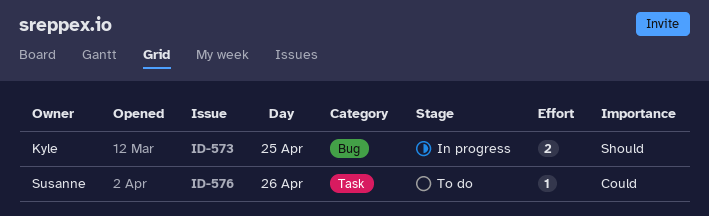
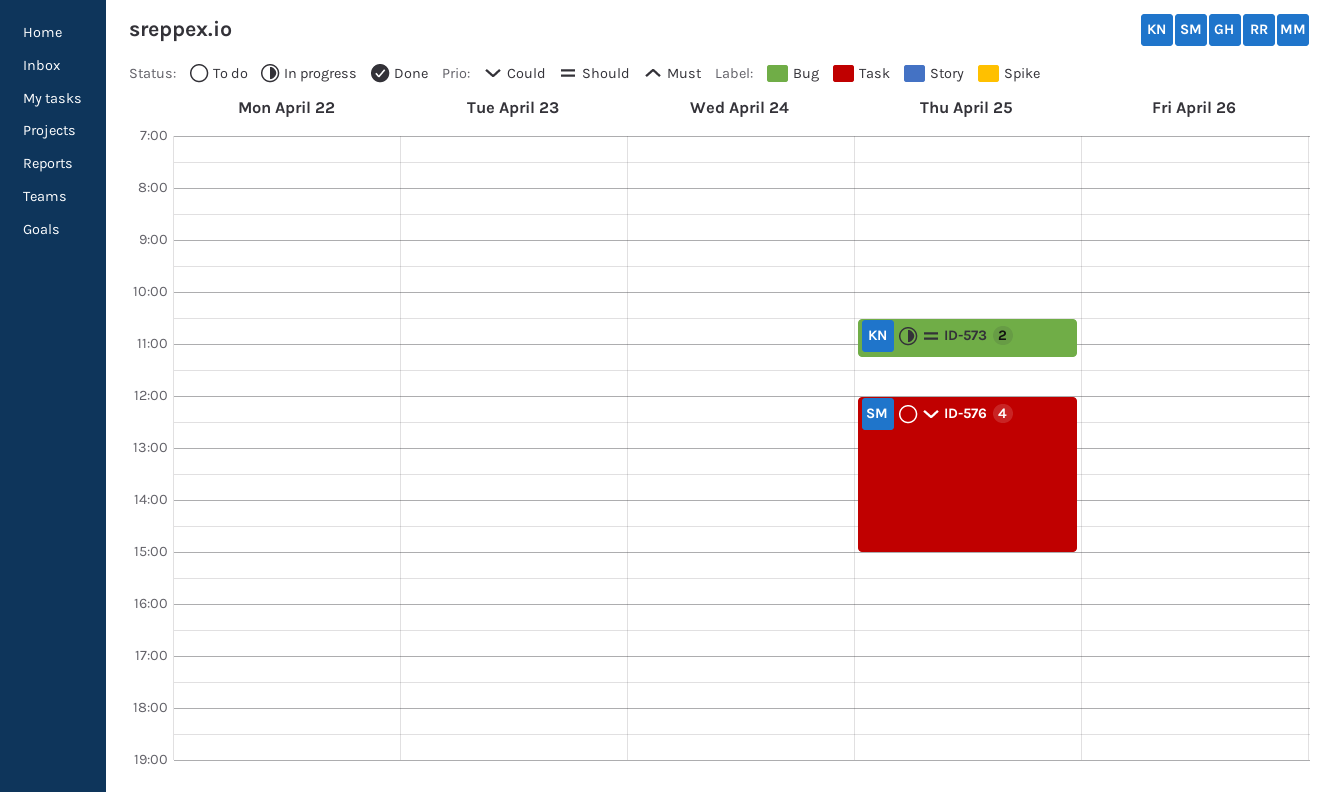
ID-576, estimate: 1 -> 4
ID-576, day: Apr 26 -> Apr 25

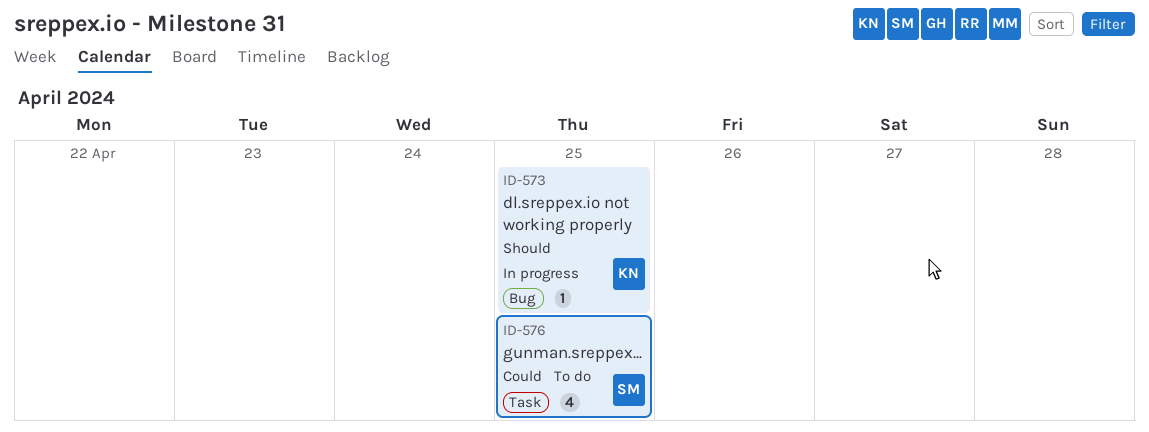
ID-573, estimate: 2 -> 1

